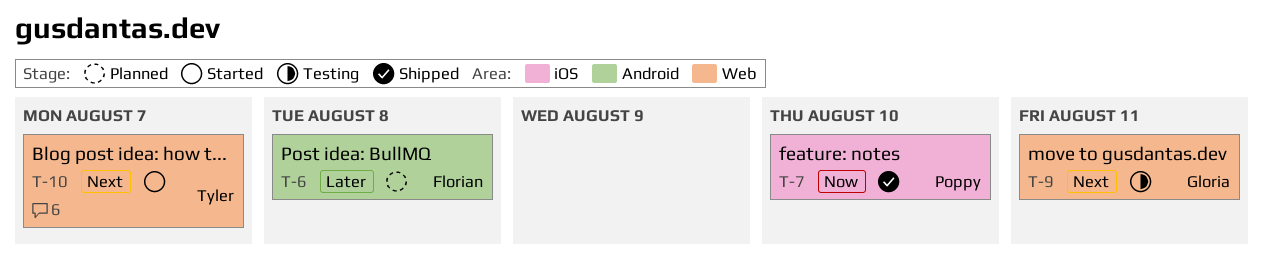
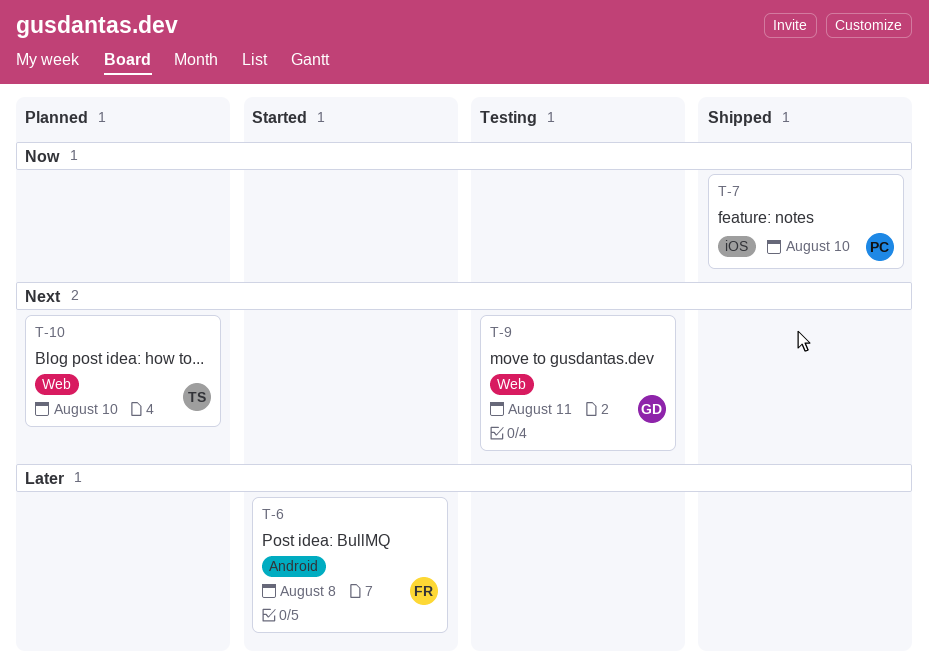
T-6, status: Planned -> Started
T-10, status: Started -> Planned
T-10, due: Aug 7 -> Aug 10

